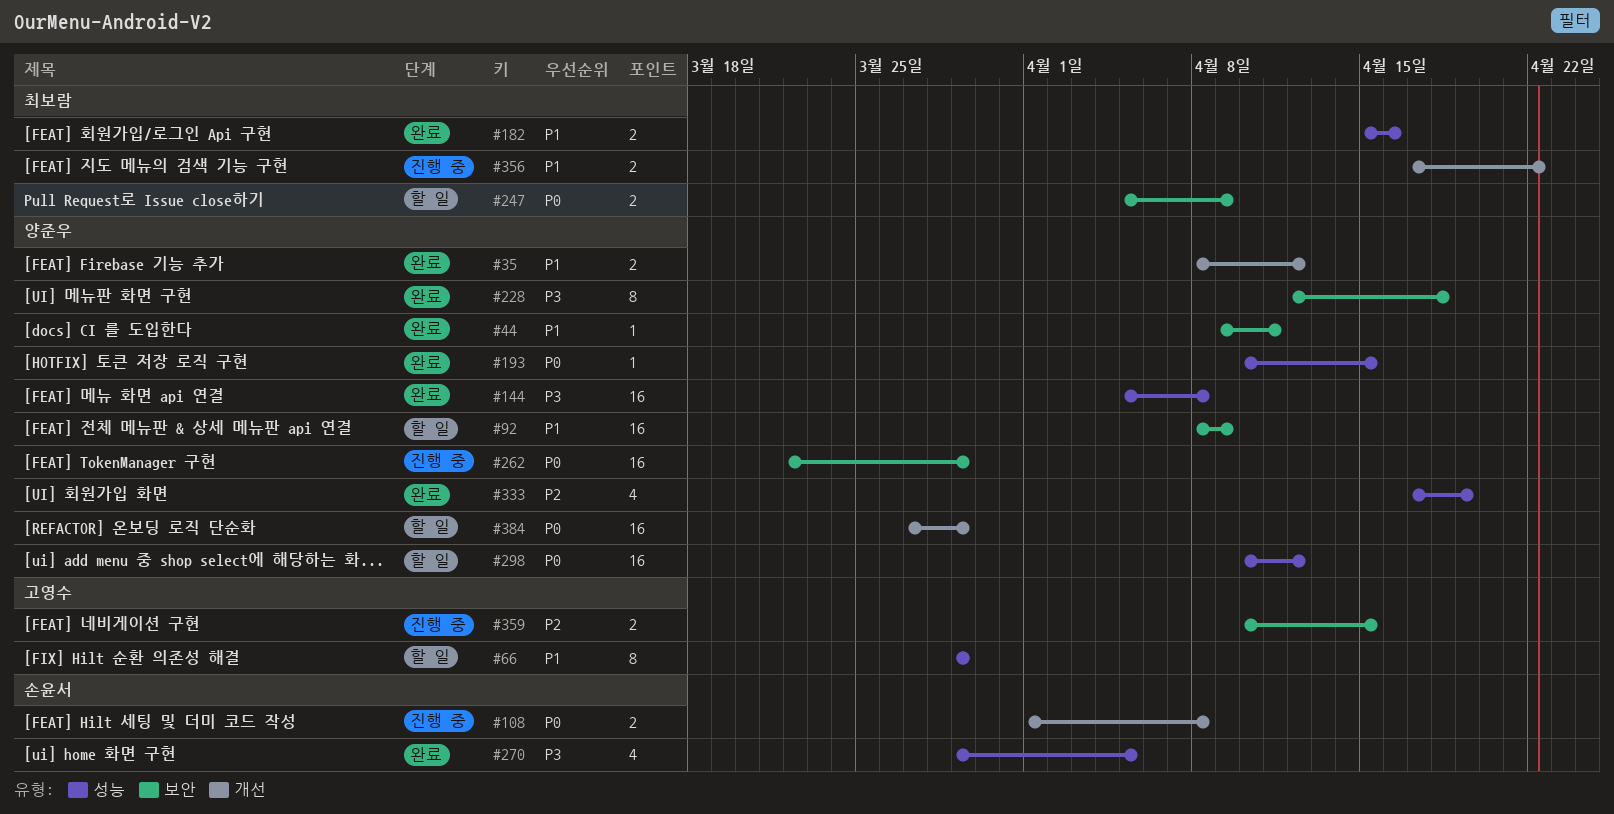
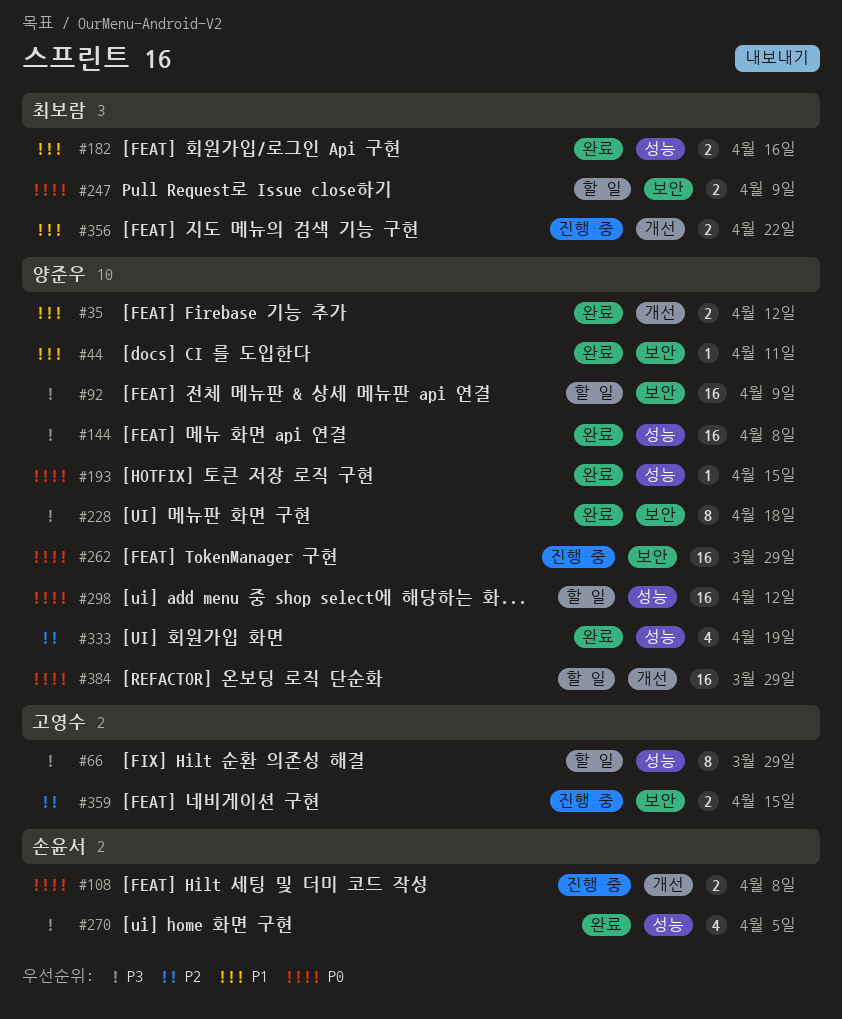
#66, priority: P1 -> P3
#92, priority: P1 -> P3

